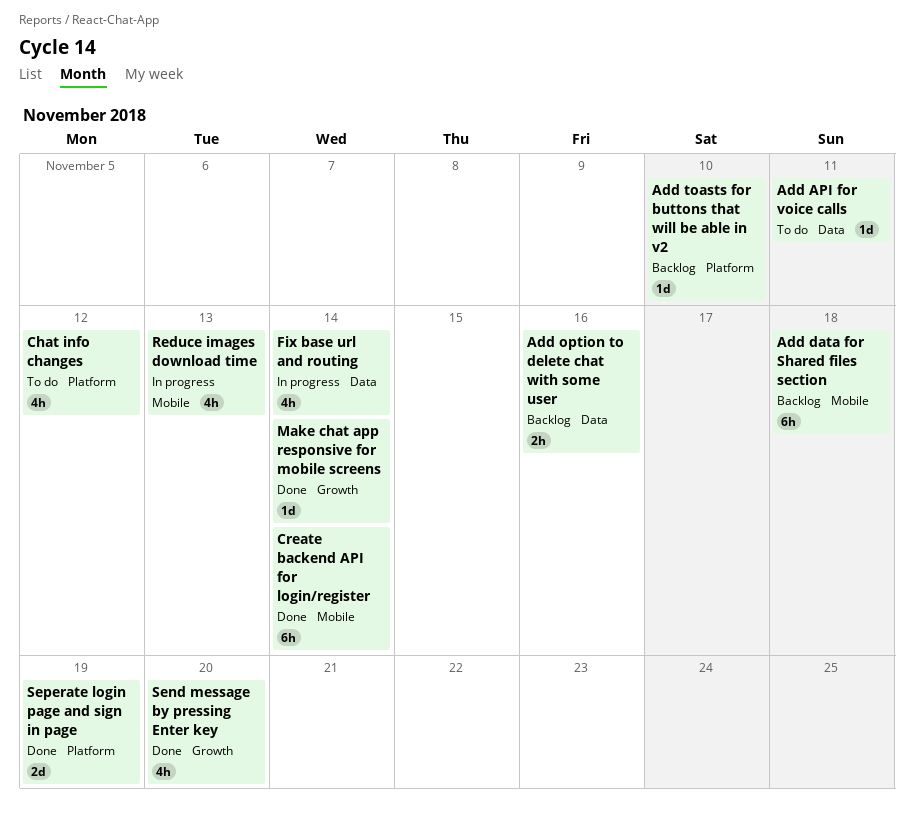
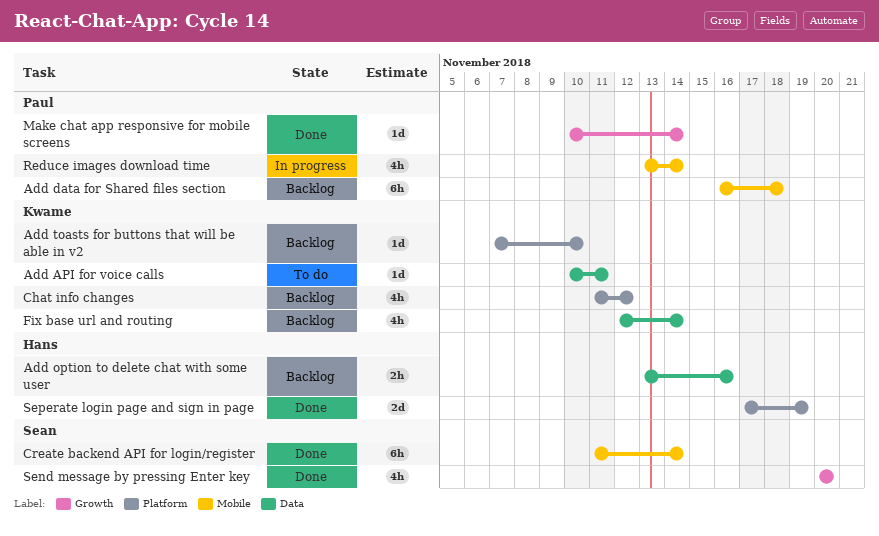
Chat info changes, status: To do -> Backlog
Fix base url and routing, status: In progress -> Backlog
Reduce images download time, due: Nov 13 -> Nov 14

